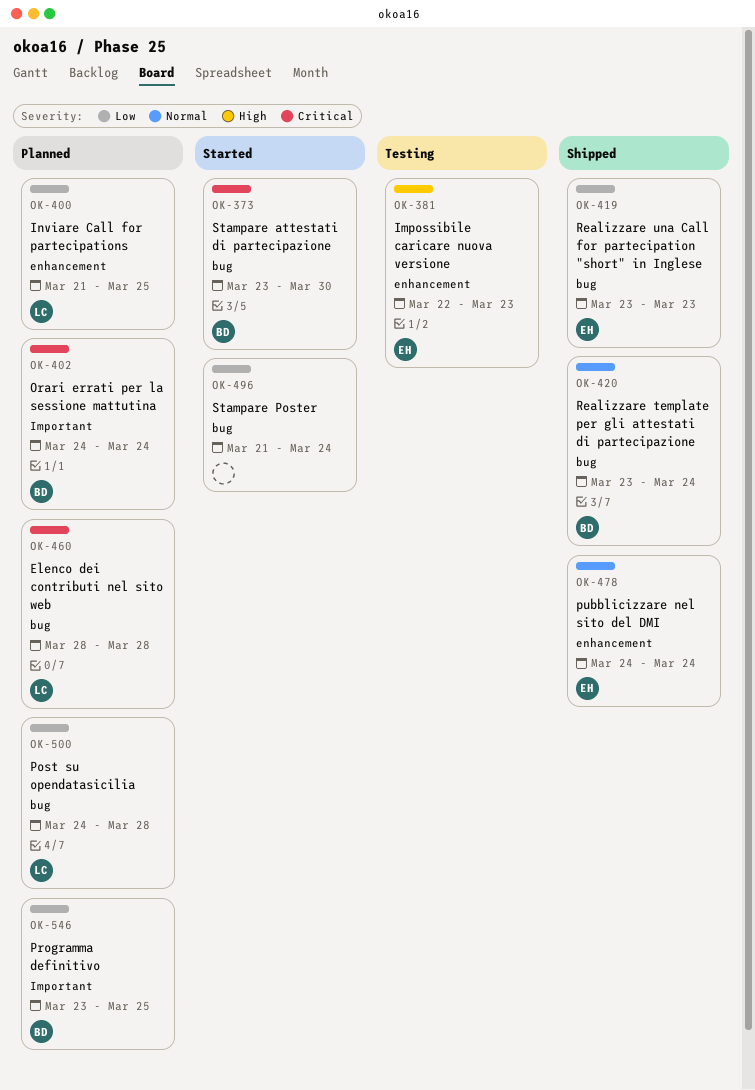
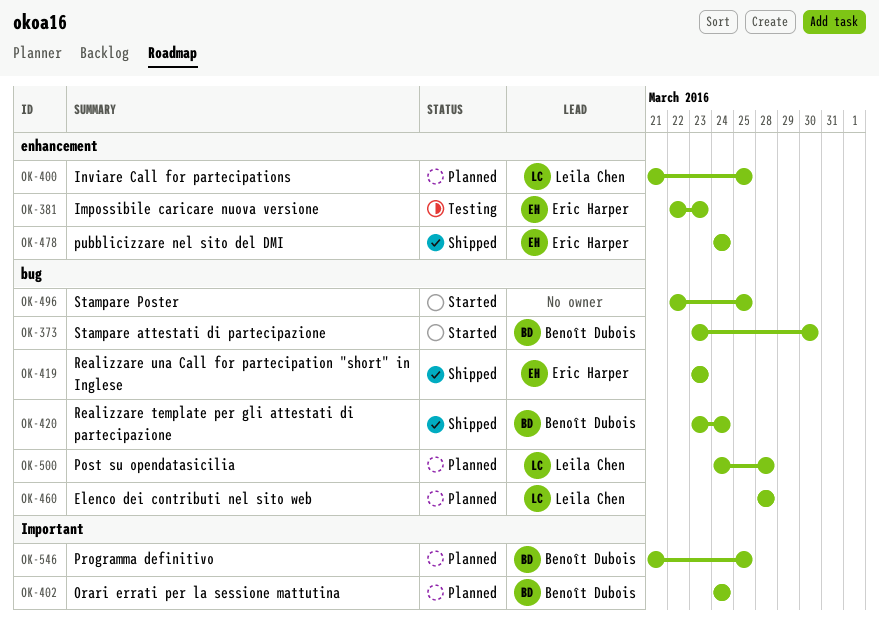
OK-496, start: Mar 21 -> Mar 22
OK-496, due: Mar 24 -> Mar 25
OK-546, start: Mar 23 -> Mar 21

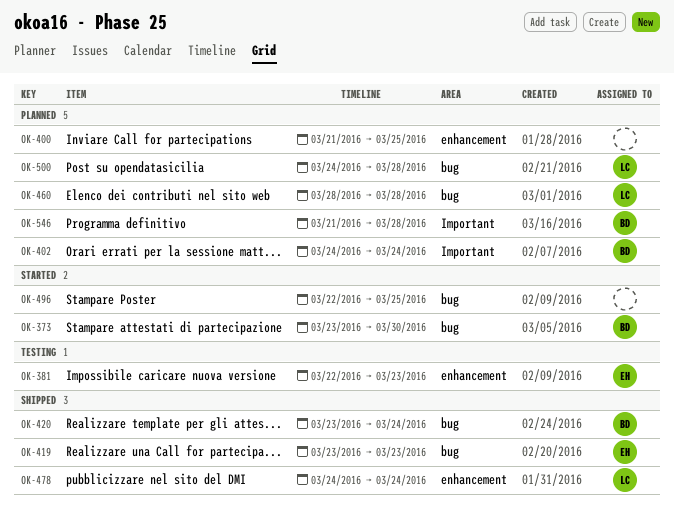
OK-400, owner: Leila Chen -> none
OK-478, owner: Eric Harper -> Leila Chen
OK-546, due: Mar 25 -> Mar 28

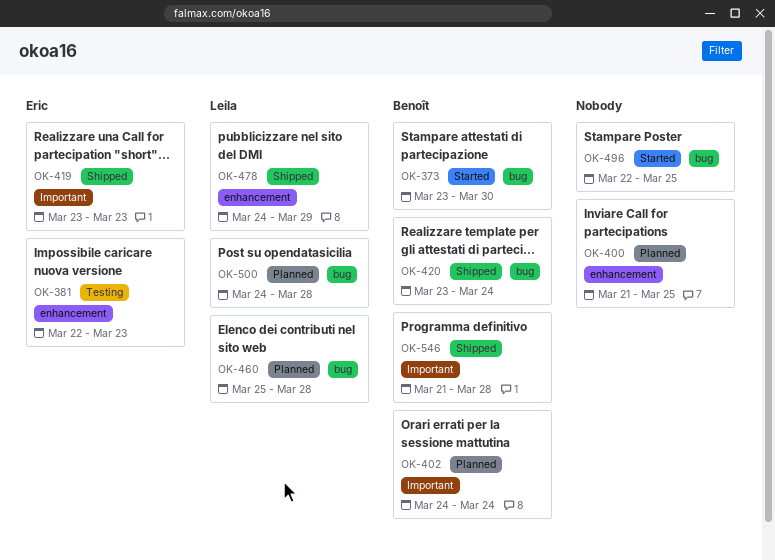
OK-419, label: bug -> Important
OK-460, start: Mar 28 -> Mar 25
OK-478, due: Mar 24 -> Mar 29
OK-546, status: Planned -> Shipped

